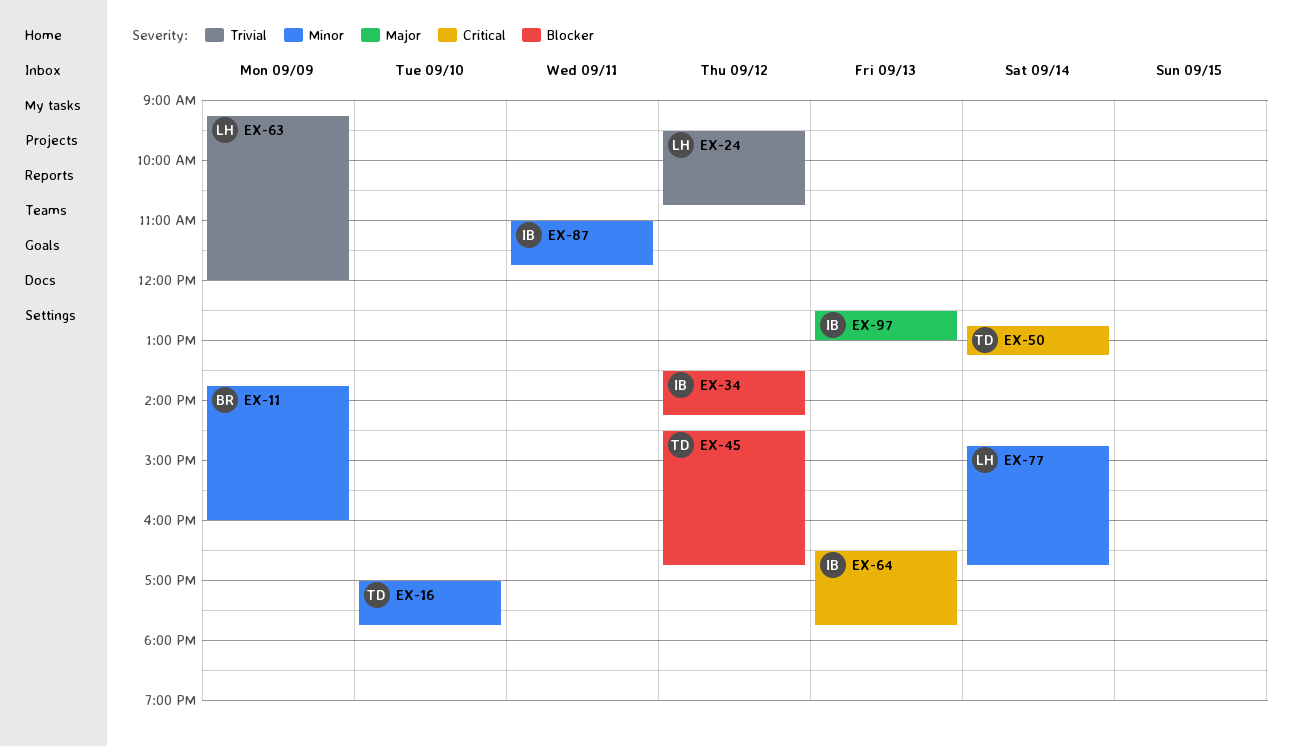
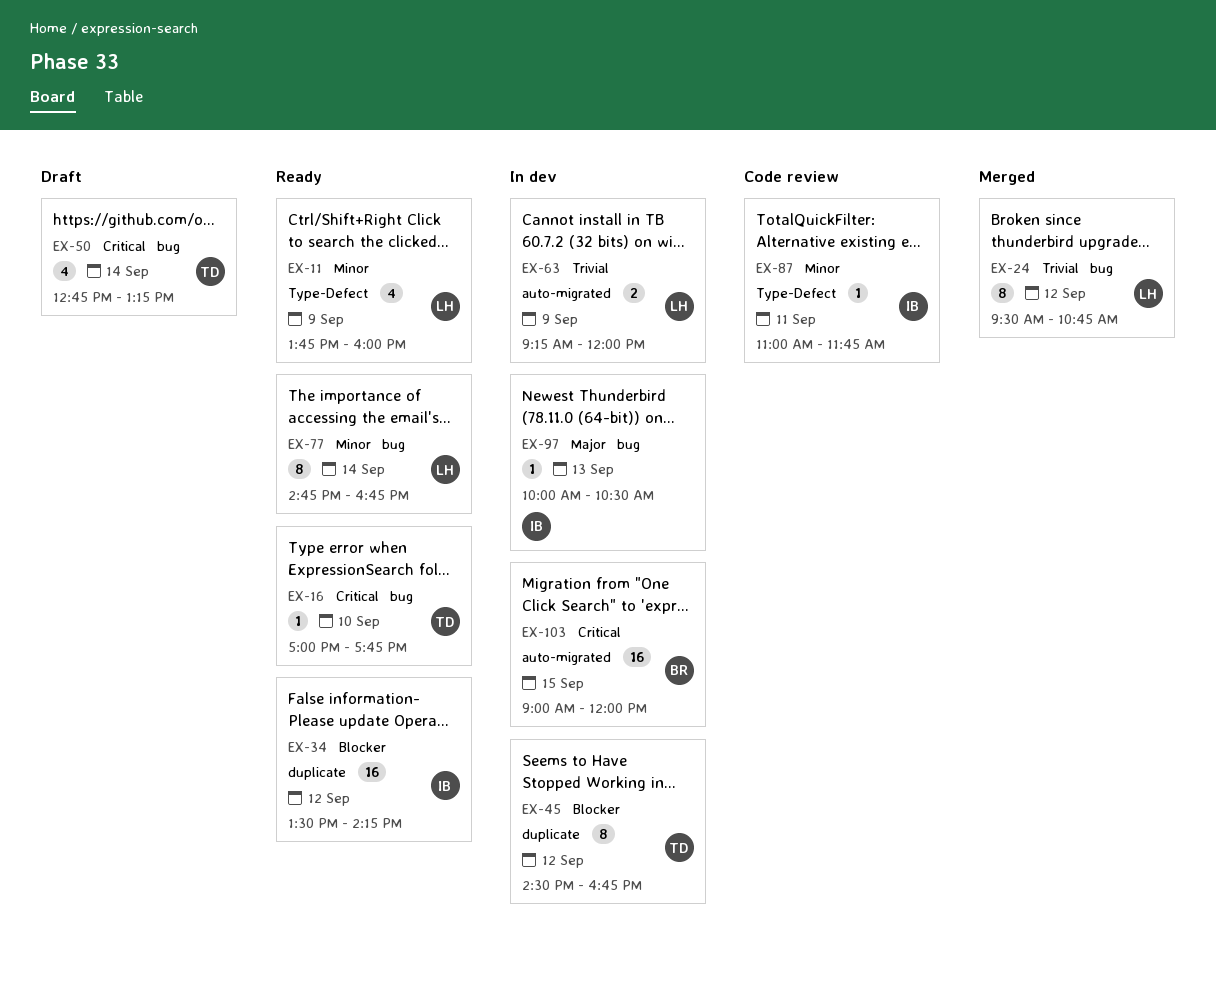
EX-11, owner: BR -> LH
EX-16, priority: Minor -> Critical
EX-64: present -> none
EX-97, begins: 12:30 -> 10:00
EX-97, ends: 13:00 -> 10:30
EX-103: none -> present

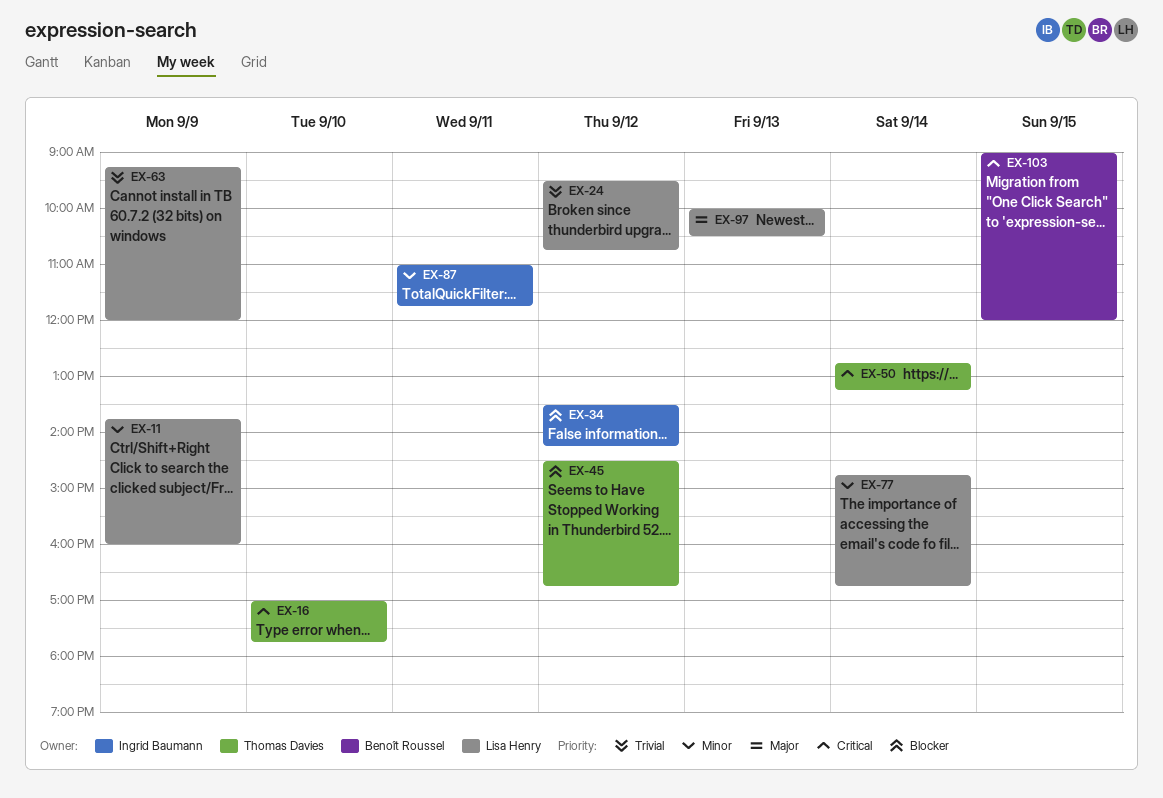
EX-97, owner: Ingrid Baumann -> Lisa Henry

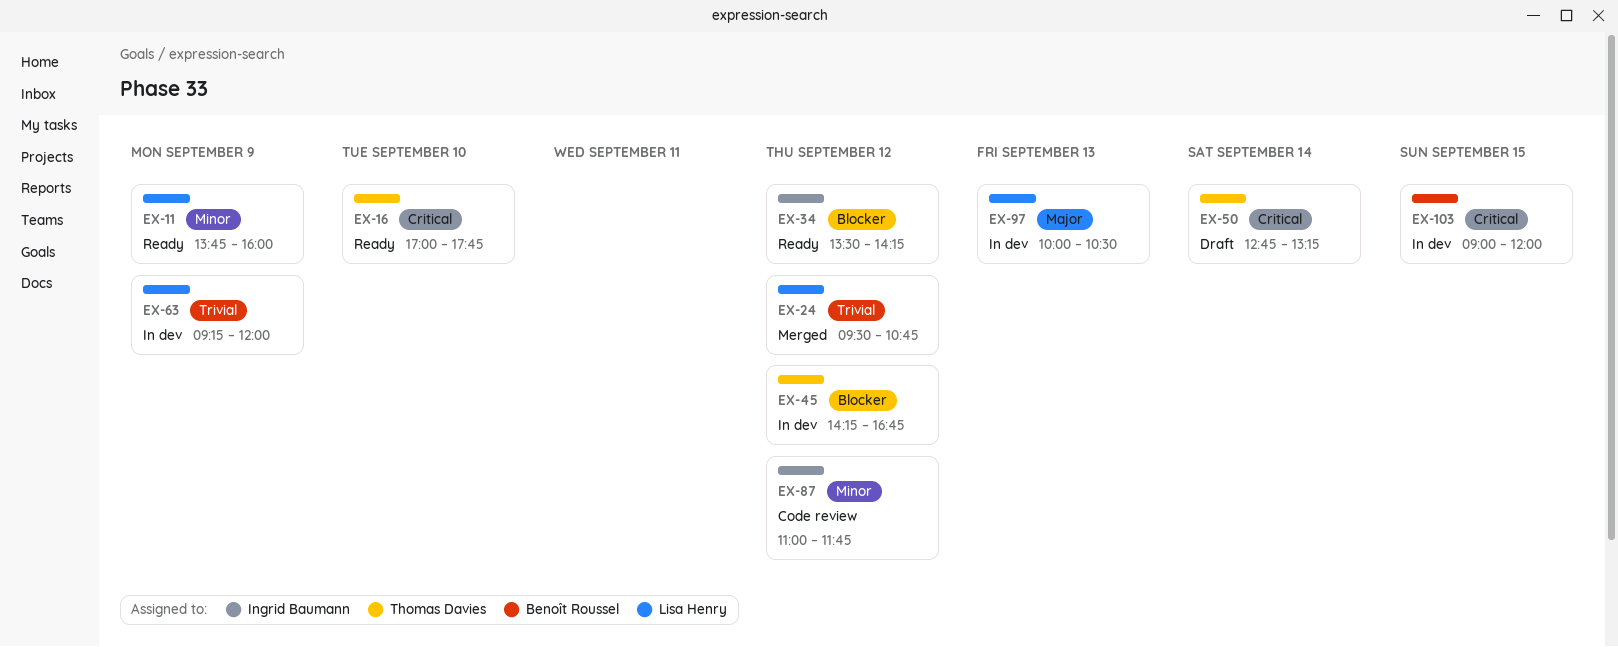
EX-45, begins: 14:30 -> 14:15
EX-77: present -> none
EX-87, day: Sep 11 -> Sep 12

